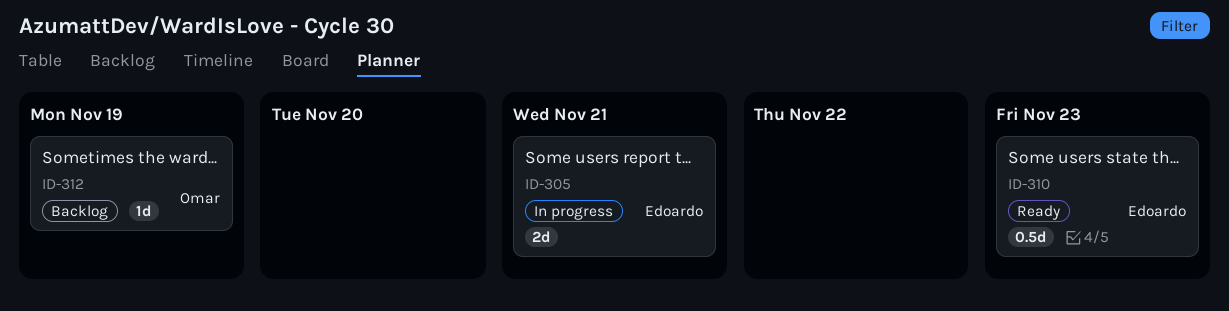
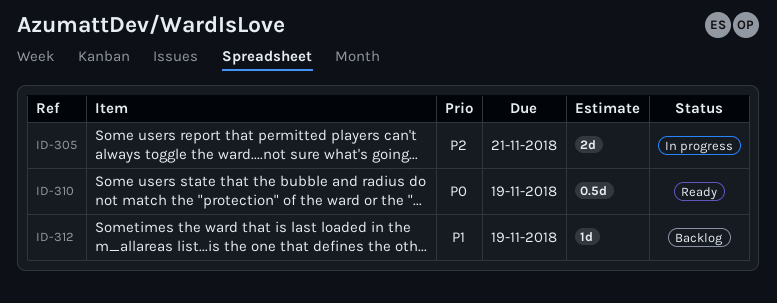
ID-310, due: Nov 23 -> Nov 19

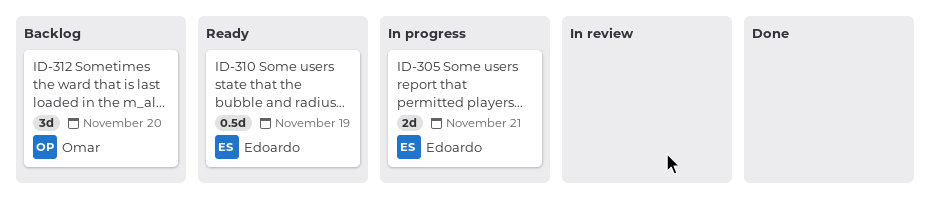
ID-312, estimate: 1d -> 3d
ID-312, due: Nov 19 -> Nov 20

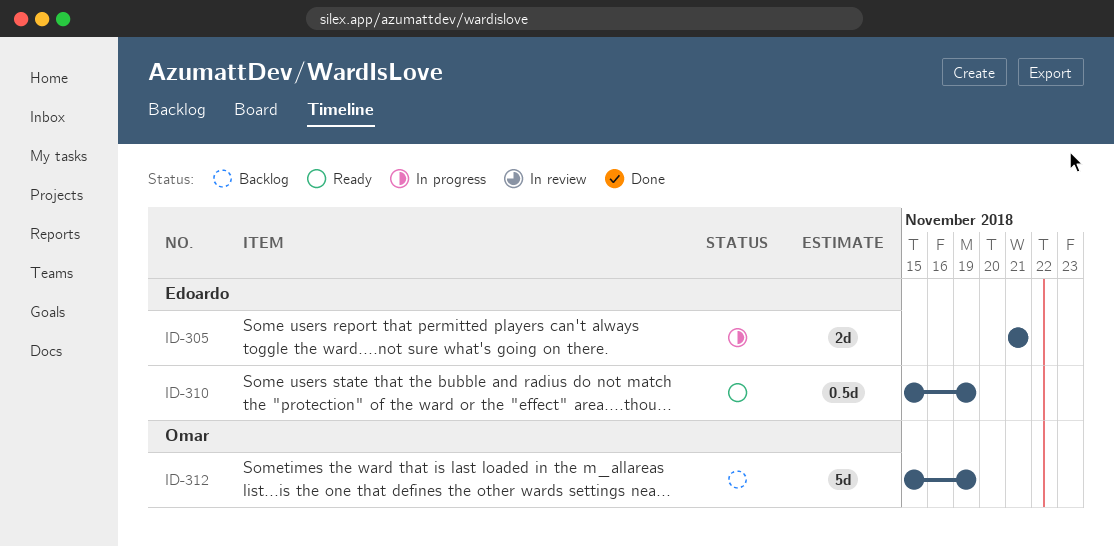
ID-312, estimate: 3d -> 5d
ID-312, due: Nov 20 -> Nov 19

